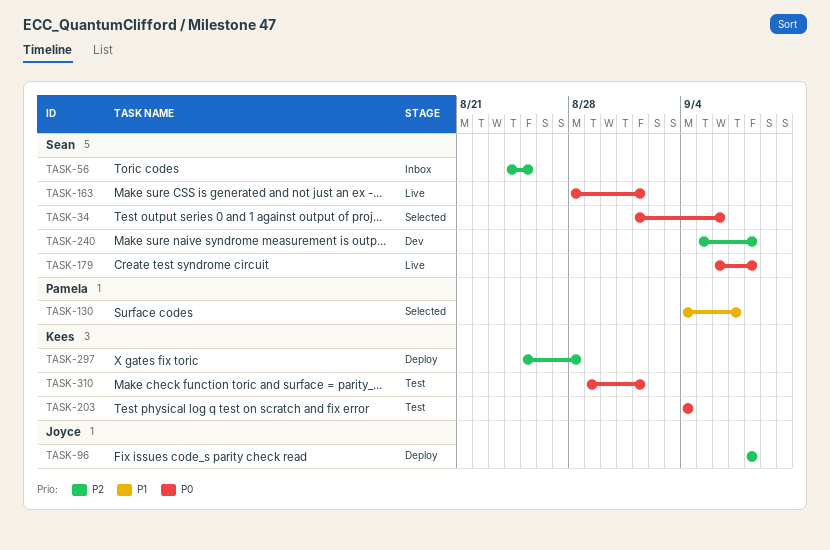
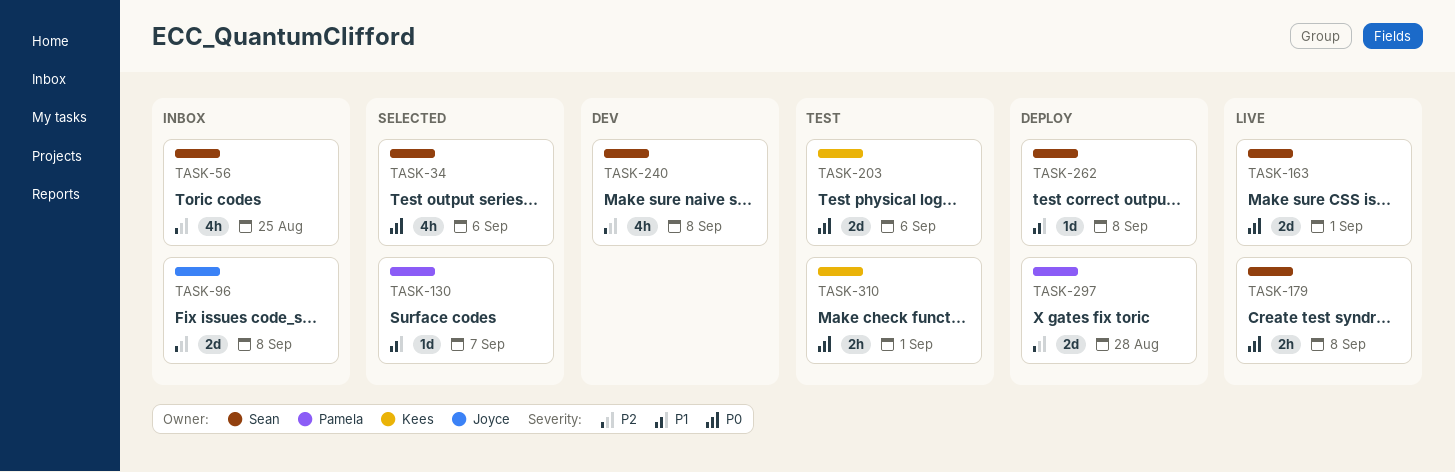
TASK-96, status: Deploy -> Inbox
TASK-203, due: Sep 4 -> Sep 6
TASK-262: none -> present
TASK-297, owner: Kees -> Pamela

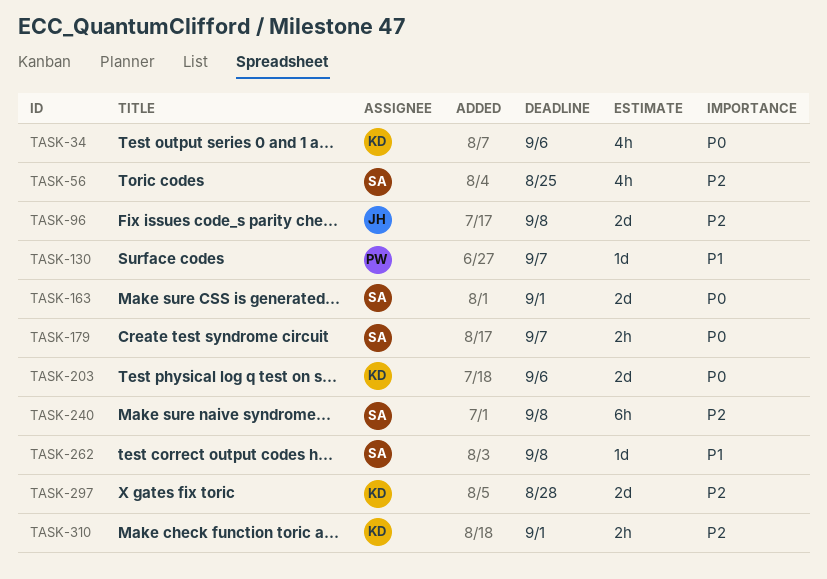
TASK-34, owner: Sean -> Kees
TASK-179, due: Sep 8 -> Sep 7
TASK-240, estimate: 4h -> 6h
TASK-297, owner: Pamela -> Kees
TASK-310, priority: P0 -> P2

